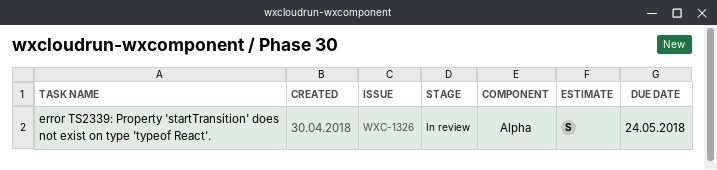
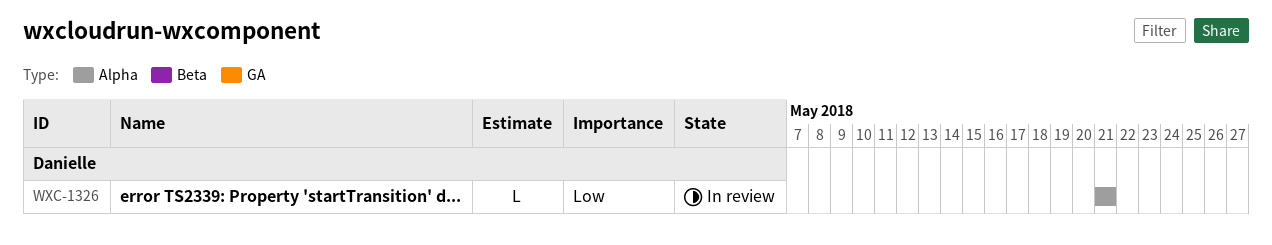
WXC-1326, estimate: S -> L
WXC-1326, due: May 24 -> May 21

